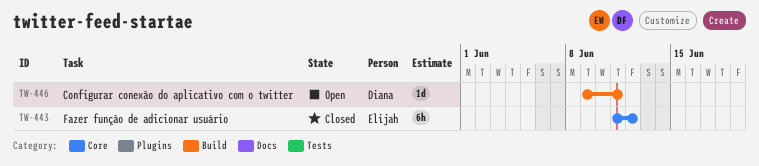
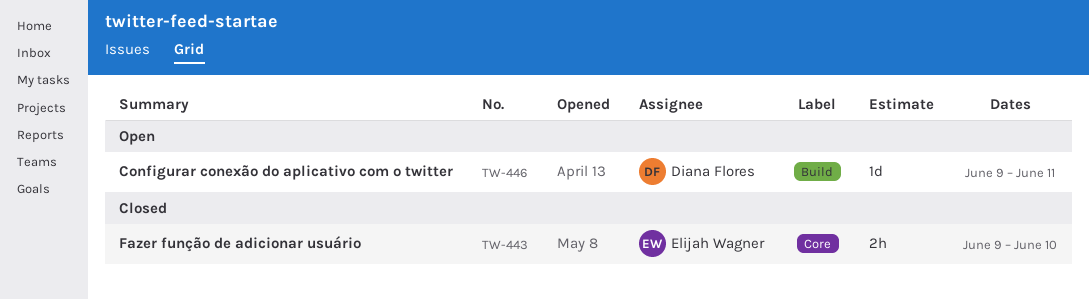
TW-443, estimate: 6h -> 2h
TW-443, start: Jun 11 -> Jun 9
TW-443, due: Jun 12 -> Jun 10

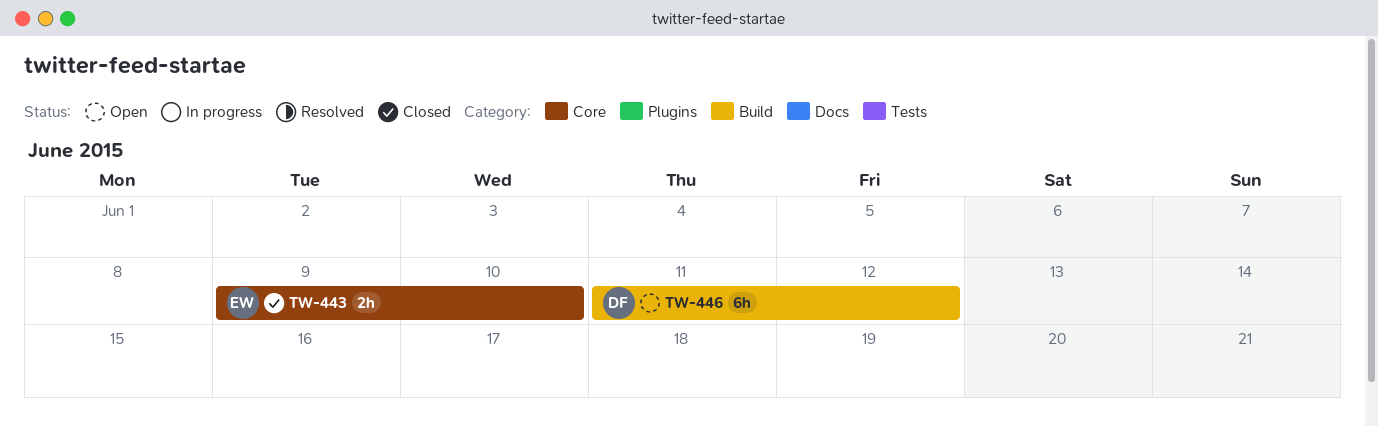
TW-446, estimate: 1d -> 6h
TW-446, start: Jun 9 -> Jun 11
TW-446, due: Jun 11 -> Jun 12

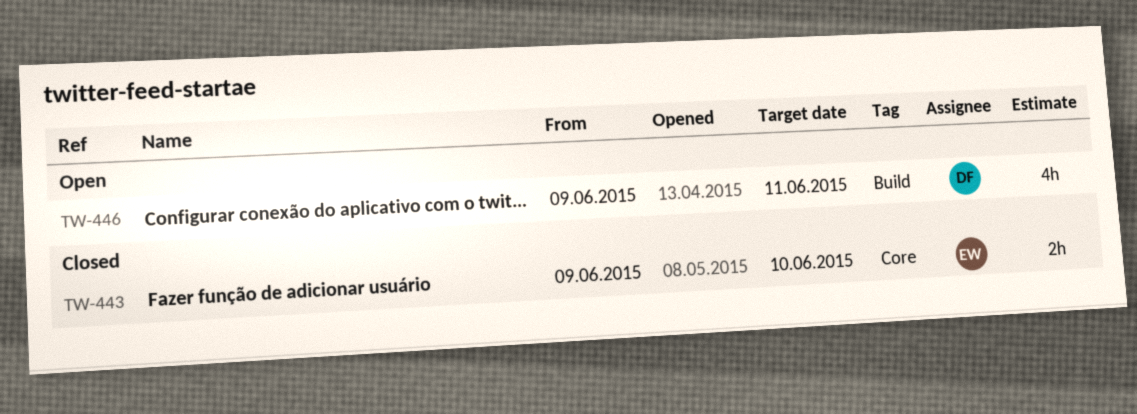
TW-446, estimate: 6h -> 4h
TW-446, start: Jun 11 -> Jun 9
TW-446, due: Jun 12 -> Jun 11

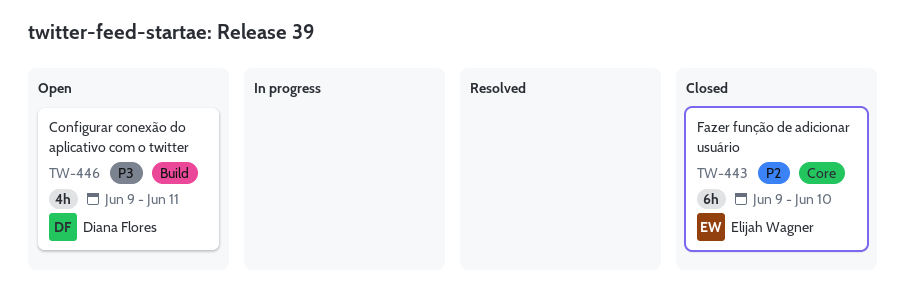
TW-443, estimate: 2h -> 6h

